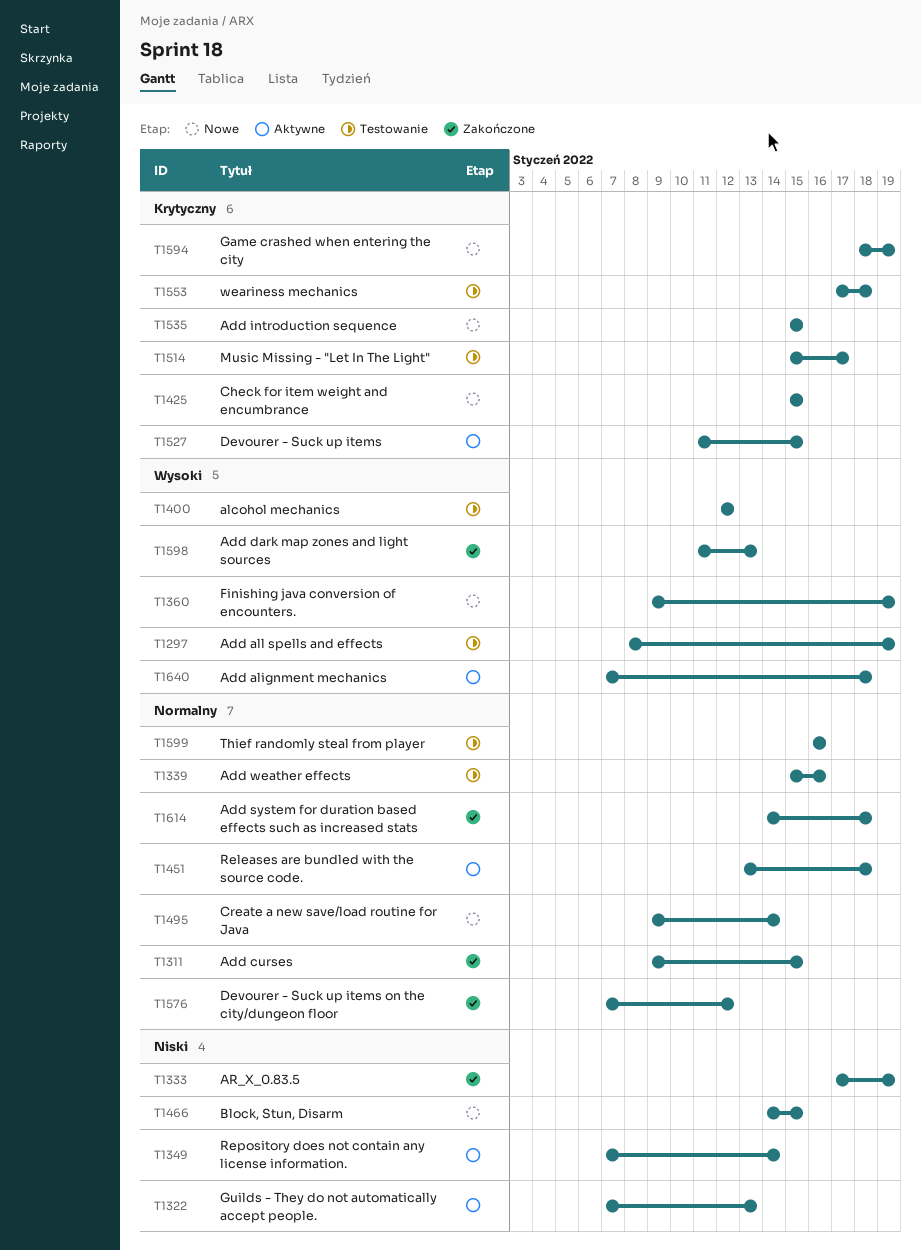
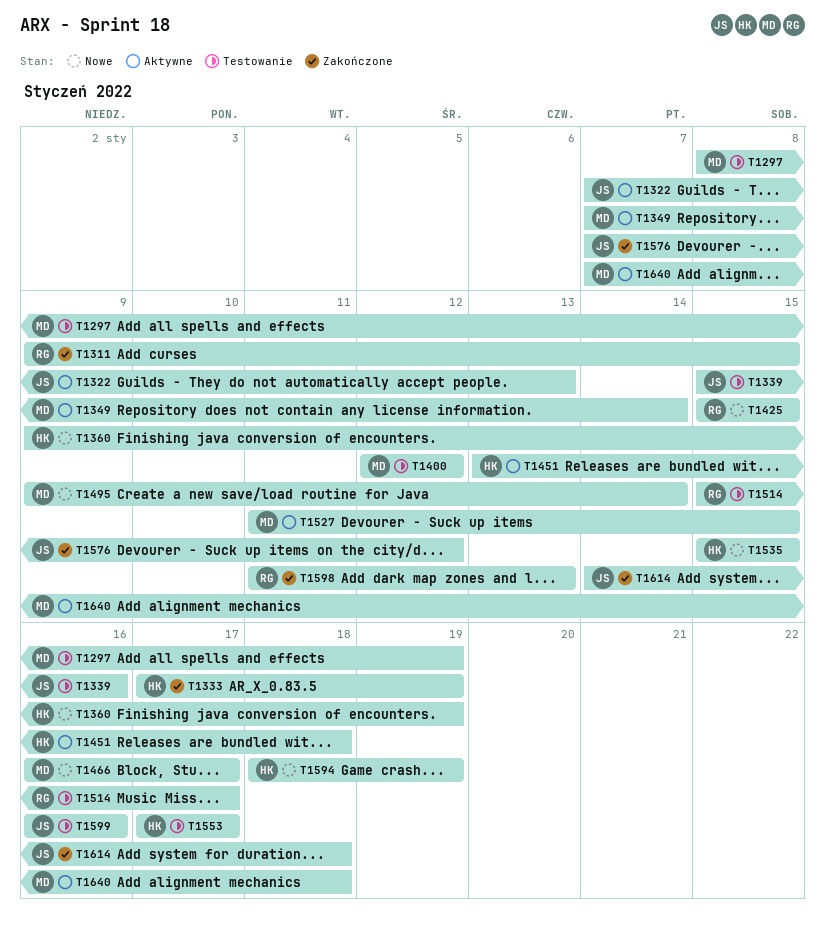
T1466, start: Jan 14 -> Jan 16
T1466, due: Jan 15 -> Jan 17
T1553, due: Jan 18 -> Jan 17

